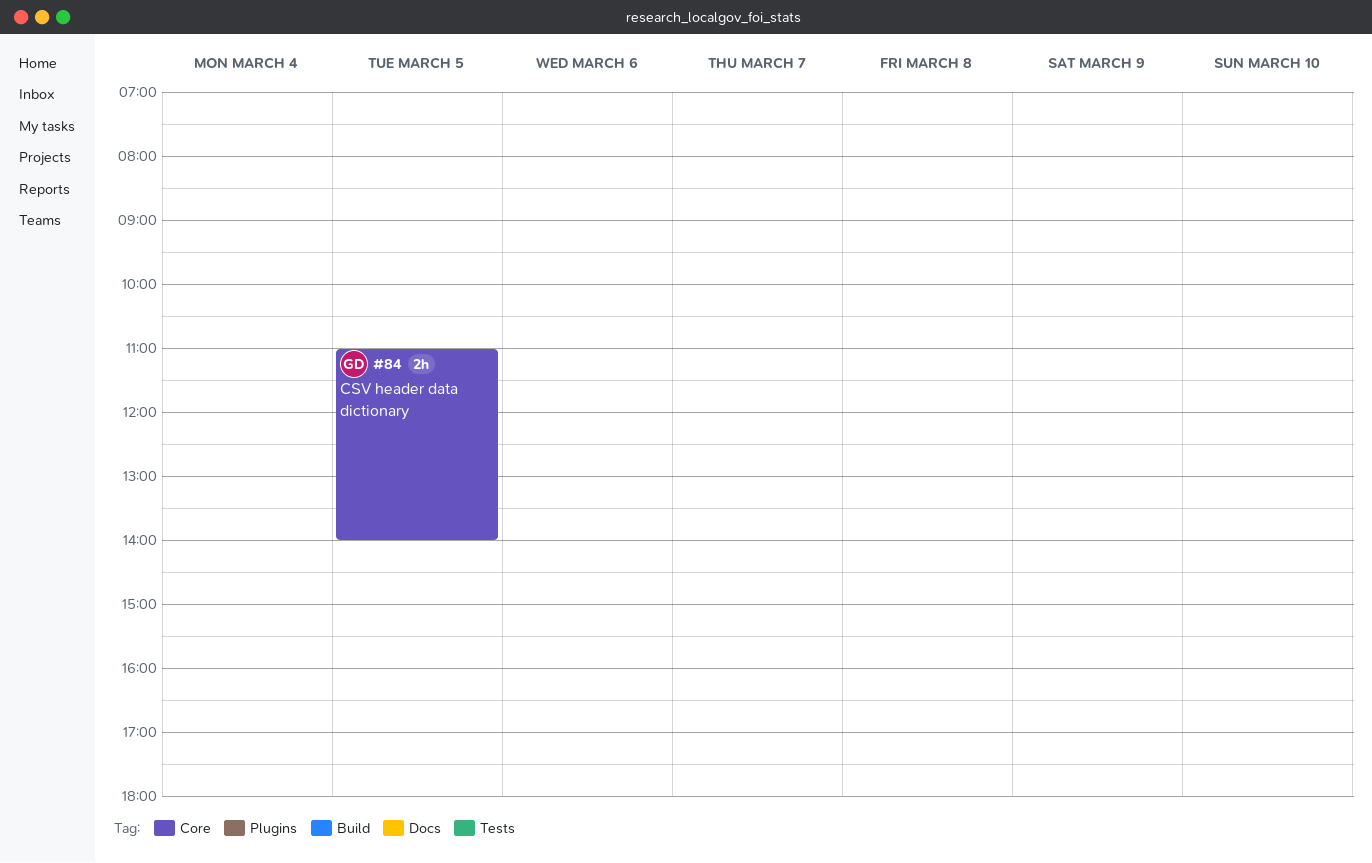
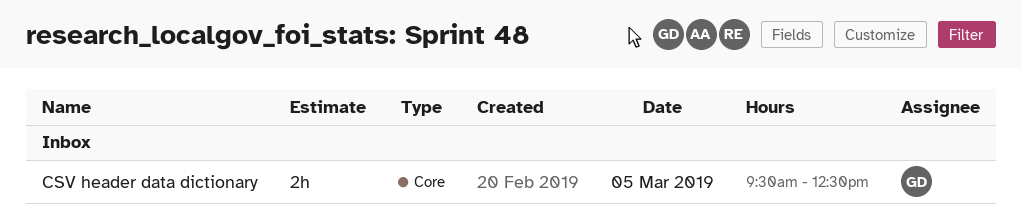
CSV header data dictionary, begins: 11:00 -> 09:30
CSV header data dictionary, ends: 14:00 -> 12:30

